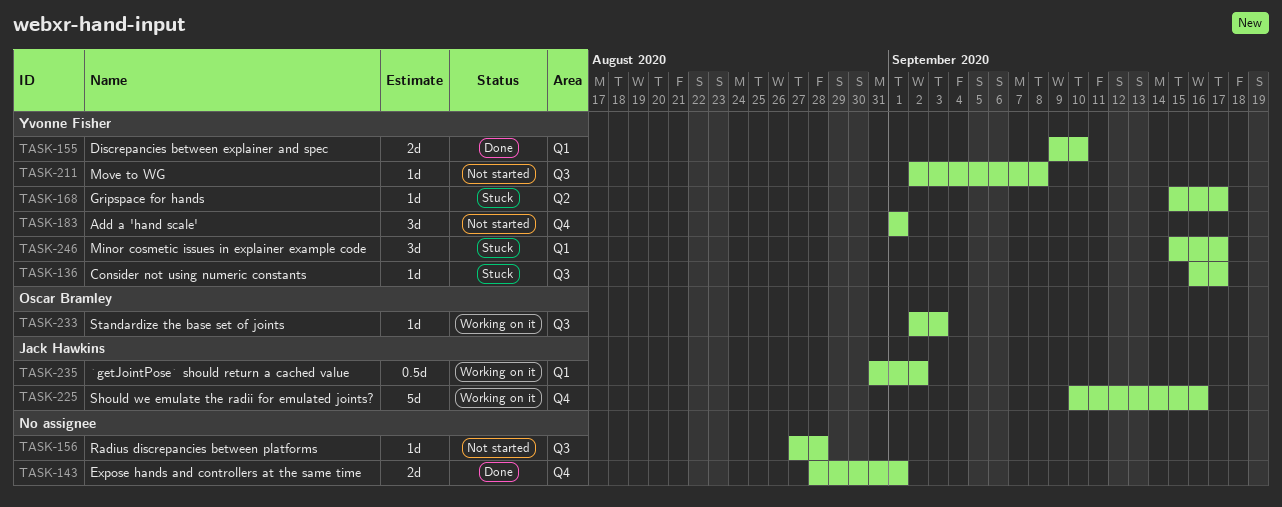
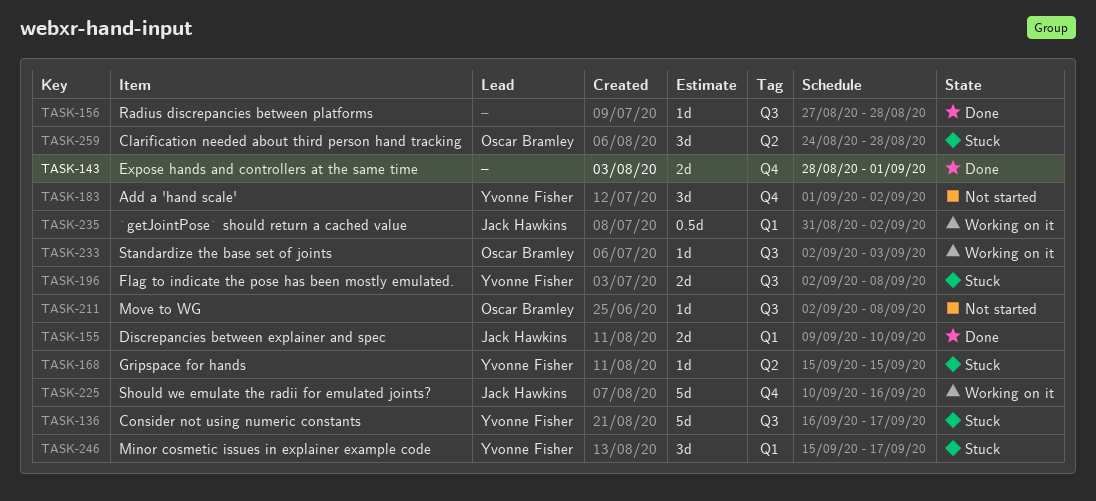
TASK-136, estimate: 1d -> 5d
TASK-155, owner: Yvonne Fisher -> Jack Hawkins
TASK-156, status: Not started -> Done
TASK-168, due: Sep 17 -> Sep 15
TASK-183, due: Sep 1 -> Sep 2
TASK-196: none -> present
TASK-211, owner: Yvonne Fisher -> Oscar Bramley
TASK-259: none -> present

